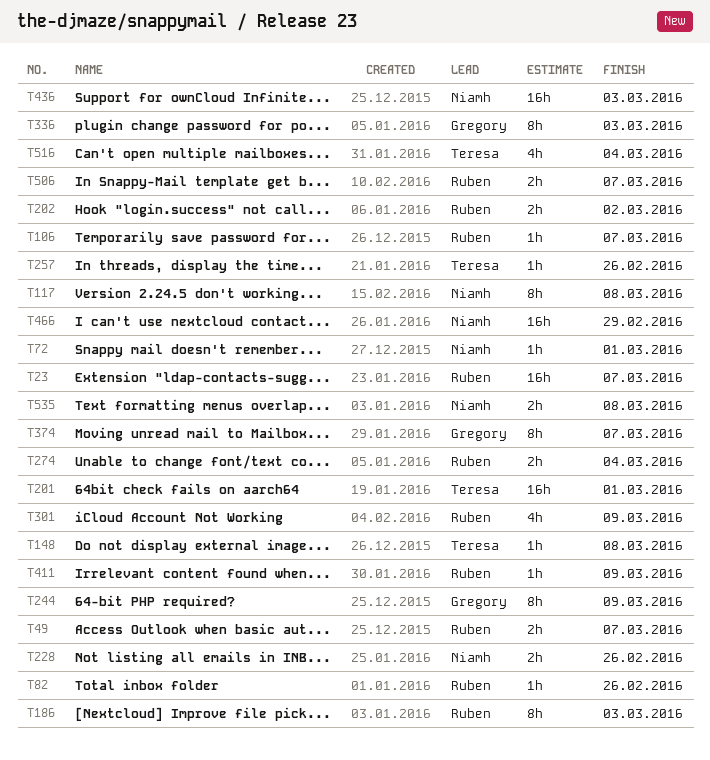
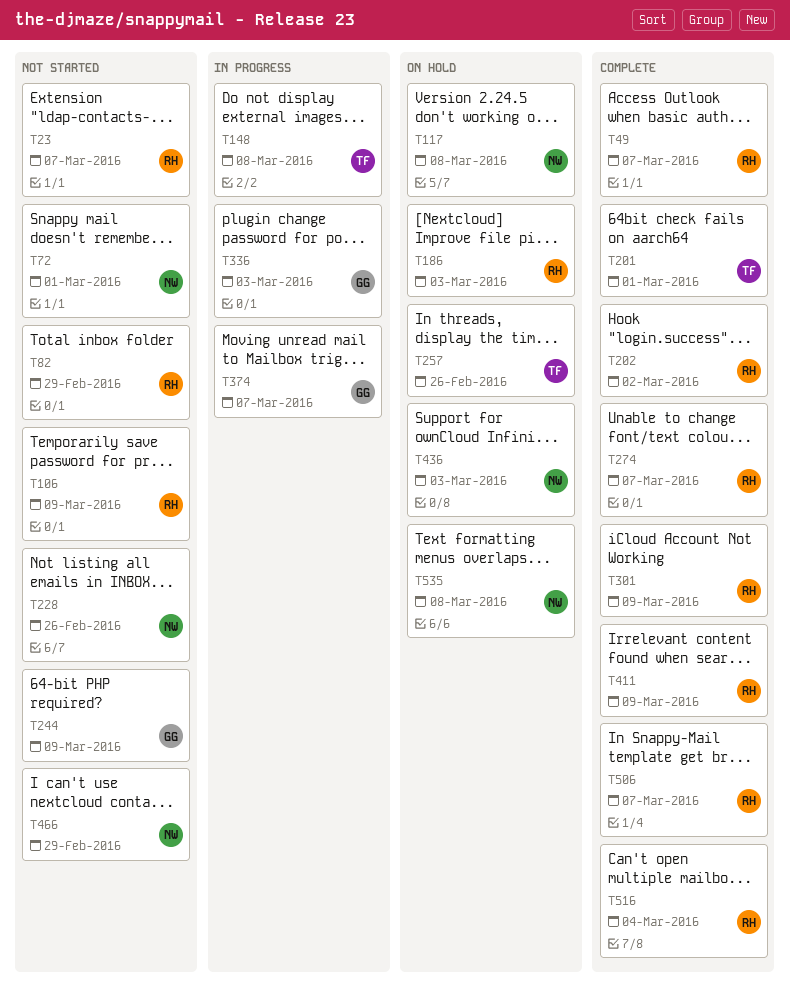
T82, due: Feb 26 -> Feb 29
T106, due: Mar 7 -> Mar 9
T274, due: Mar 4 -> Mar 7
T516, owner: Teresa -> Ruben

